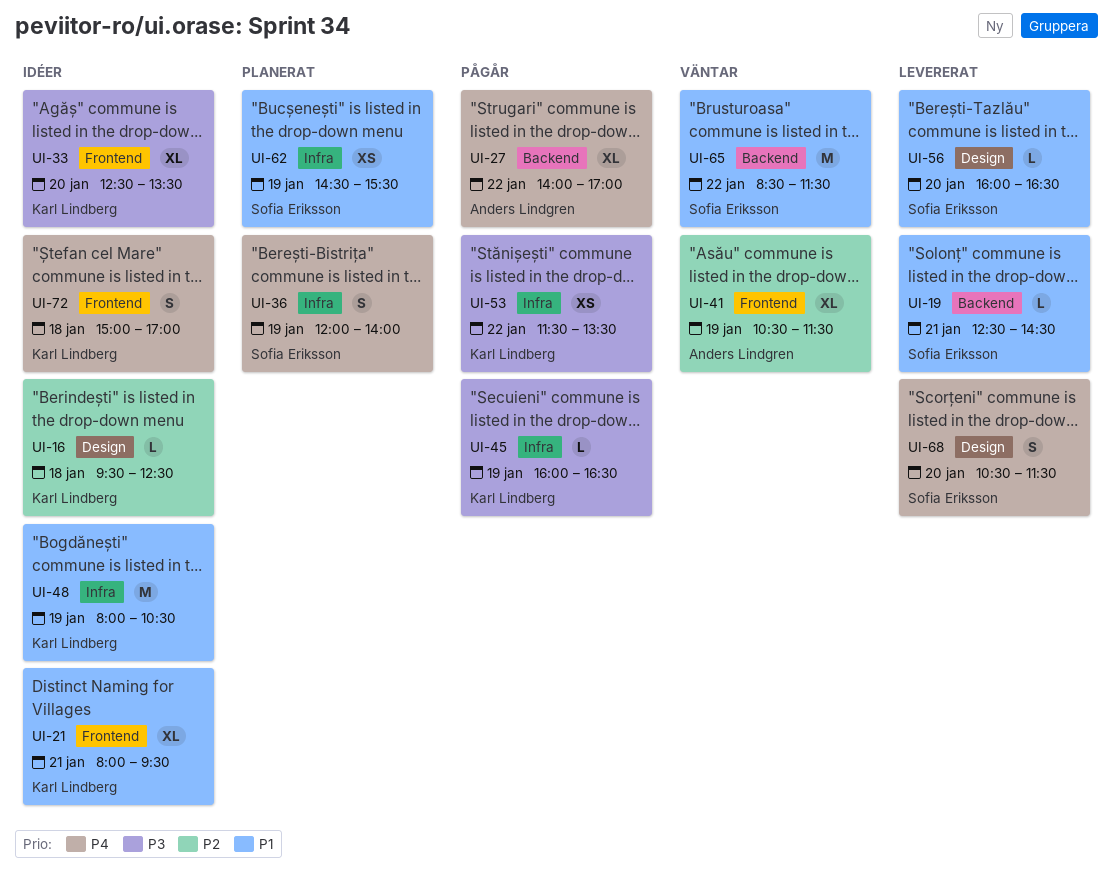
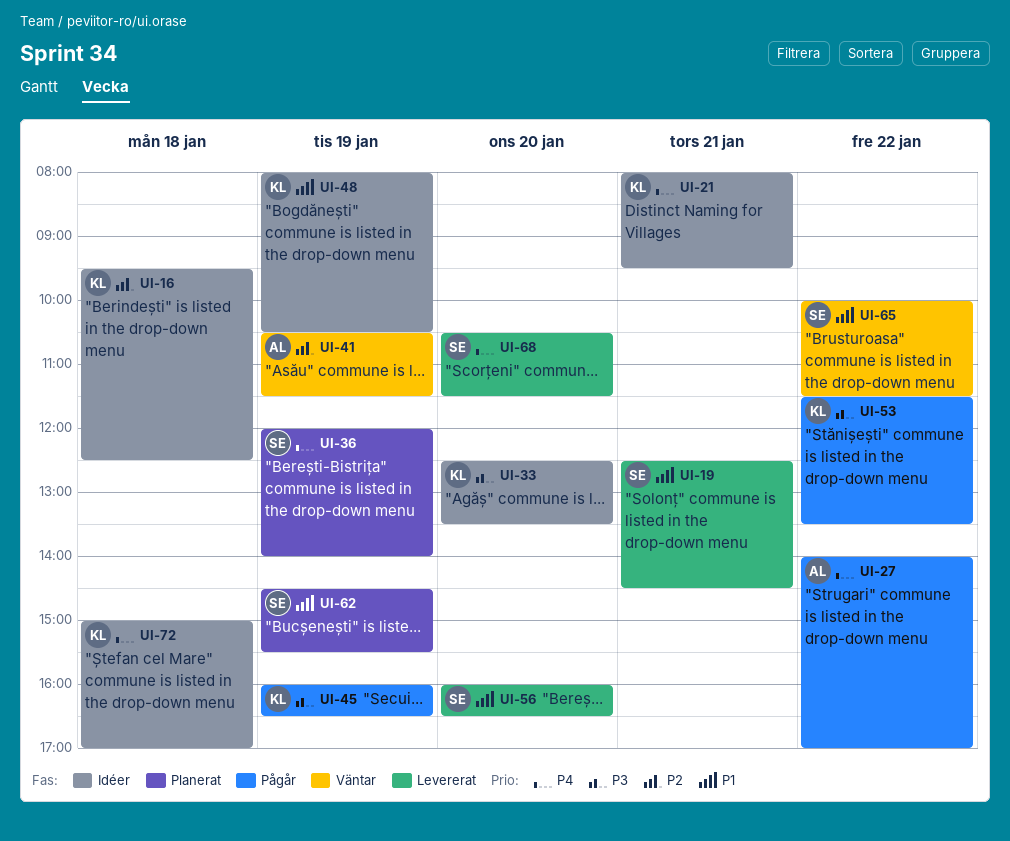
UI-21, priority: P1 -> P4
UI-65, begins: 08:30 -> 10:00

